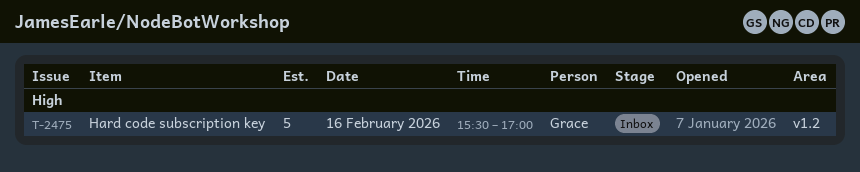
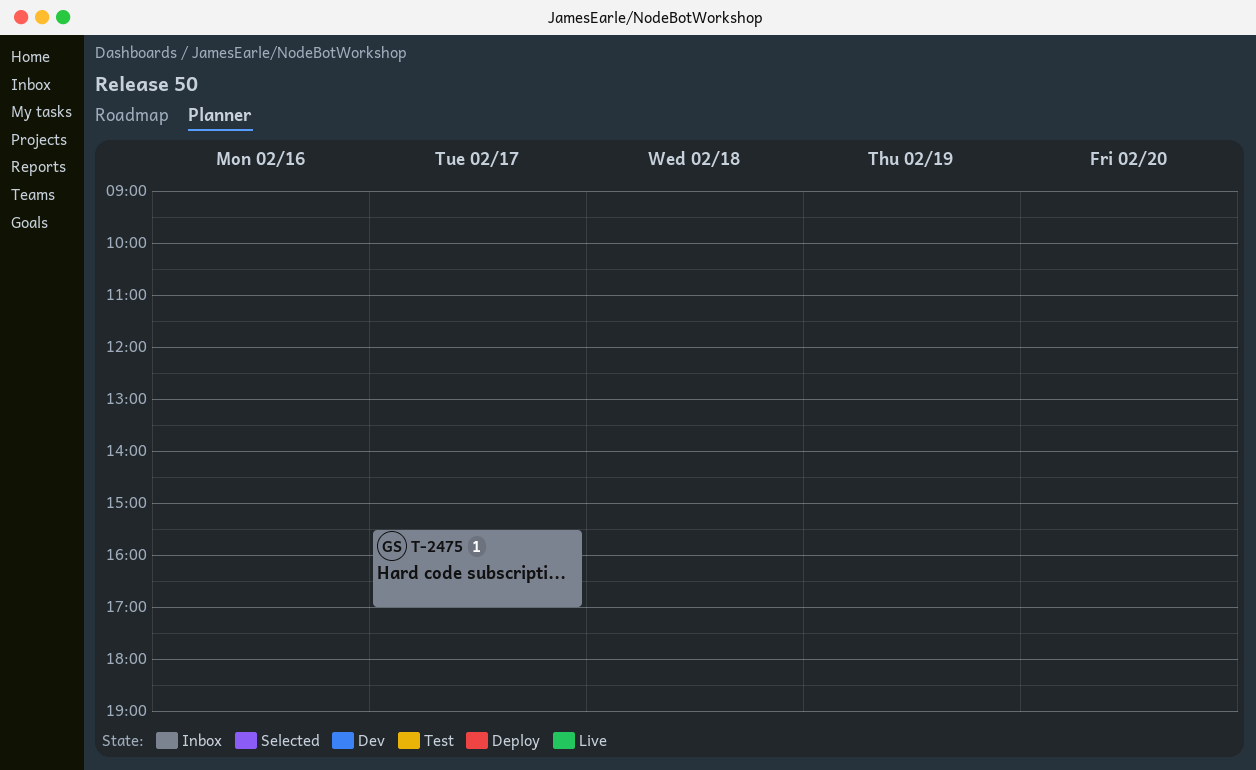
T-2475, estimate: 5 -> 1
T-2475, day: Feb 16 -> Feb 17

